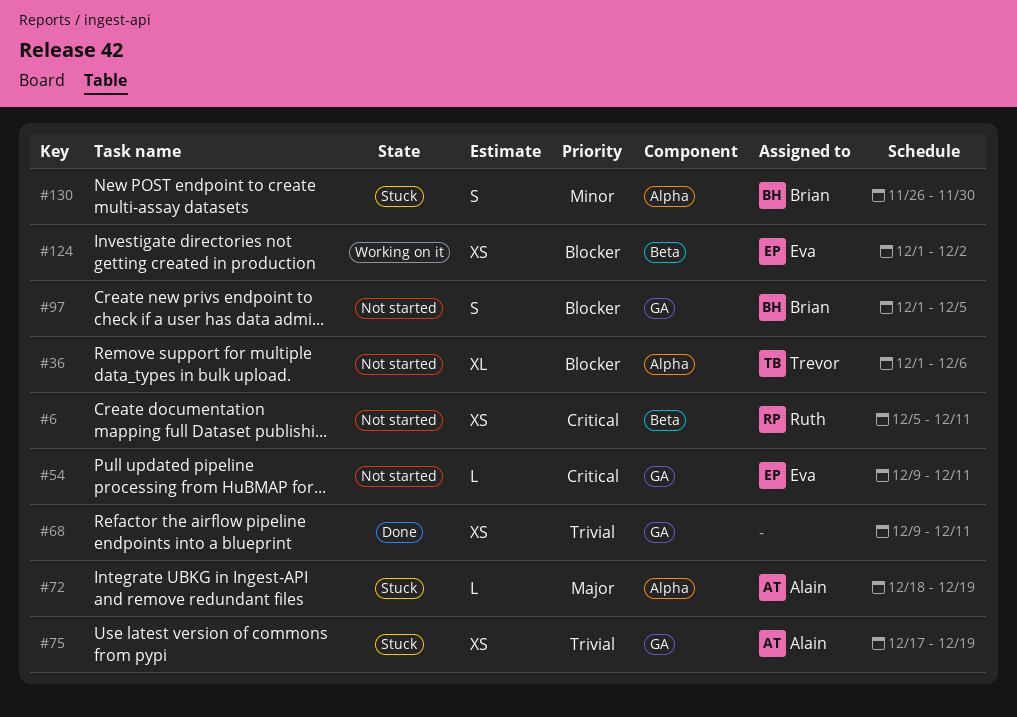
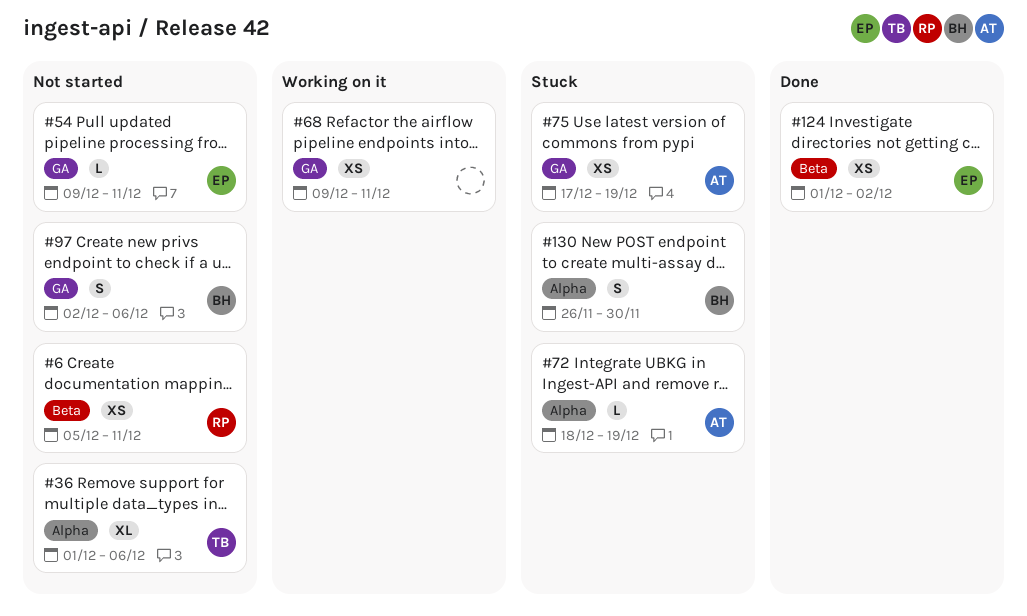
#68, status: Done -> Working on it
#97, start: Dec 1 -> Dec 2
#97, due: Dec 5 -> Dec 6
#124, status: Working on it -> Done

